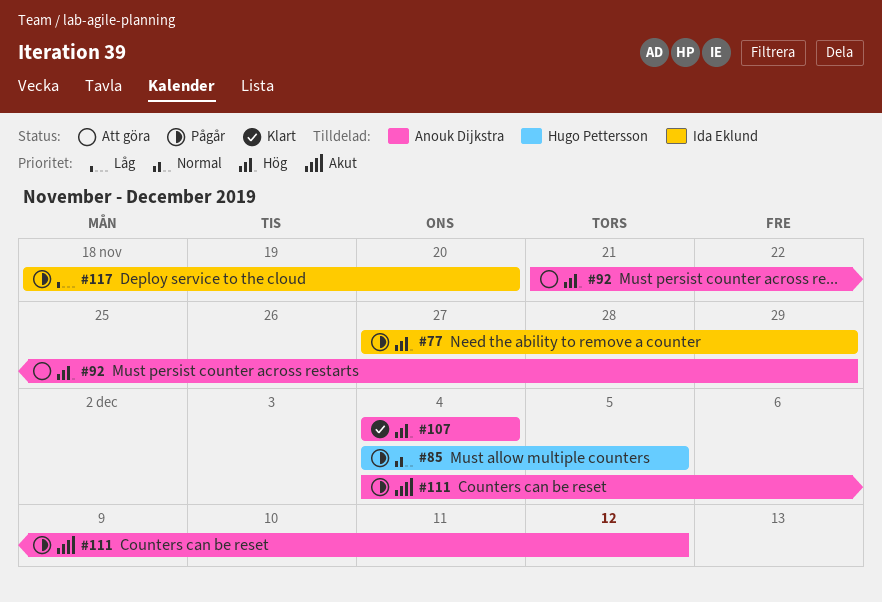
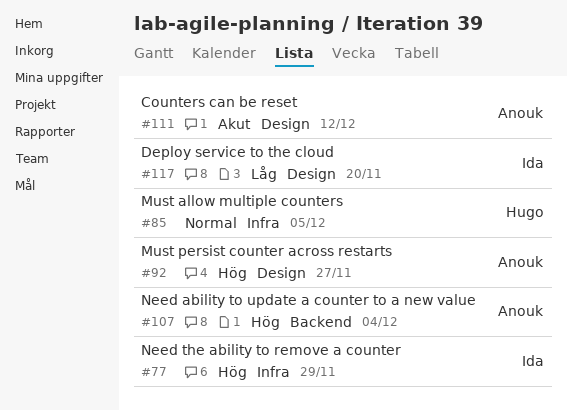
#92, due: Nov 29 -> Nov 27

